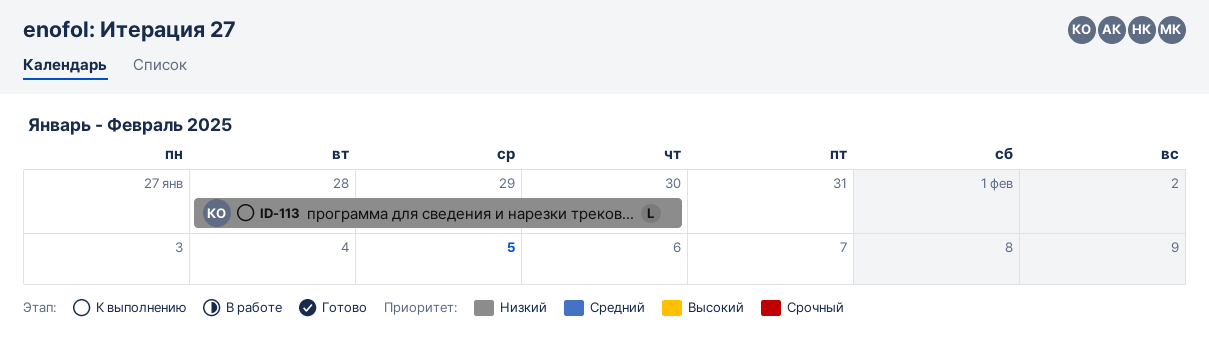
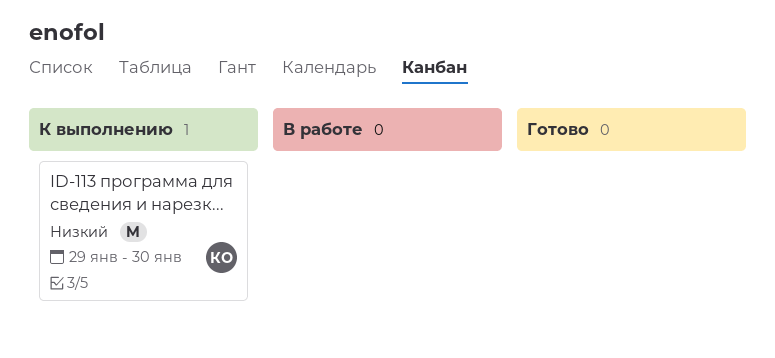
ID-113, estimate: L -> M
ID-113, start: Jan 28 -> Jan 29

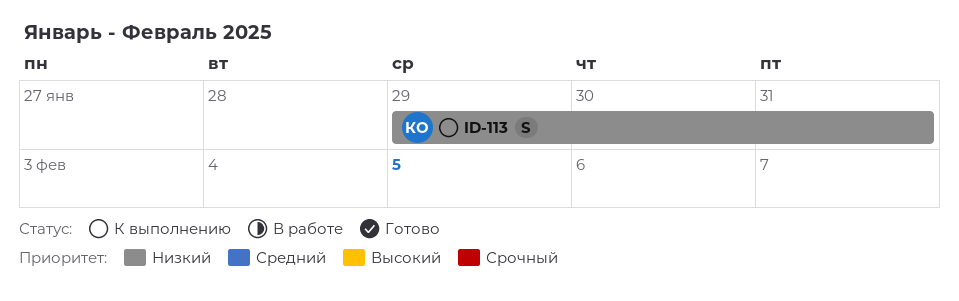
ID-113, estimate: M -> S
ID-113, due: Jan 30 -> Jan 31

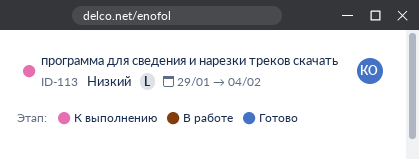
ID-113, estimate: S -> L
ID-113, due: Jan 31 -> Feb 4

